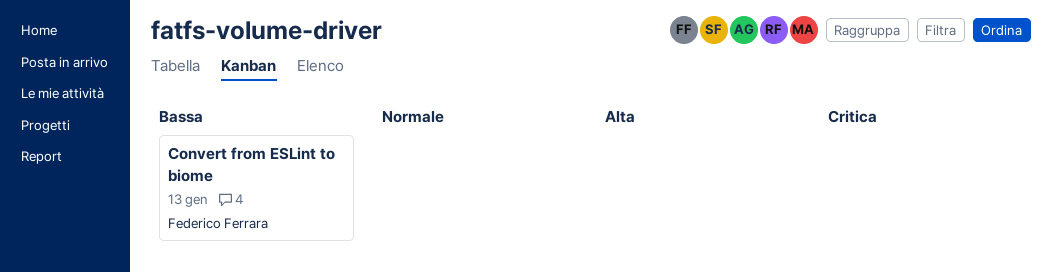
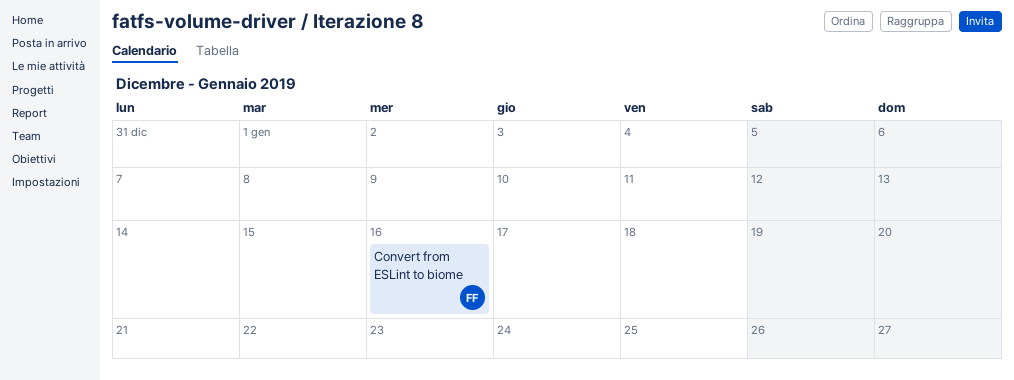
Convert from ESLint to biome, due: Jan 13 -> Jan 16

